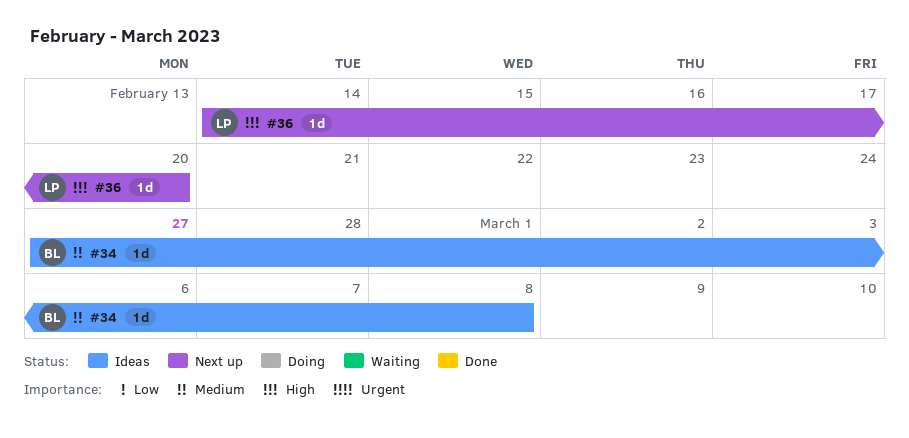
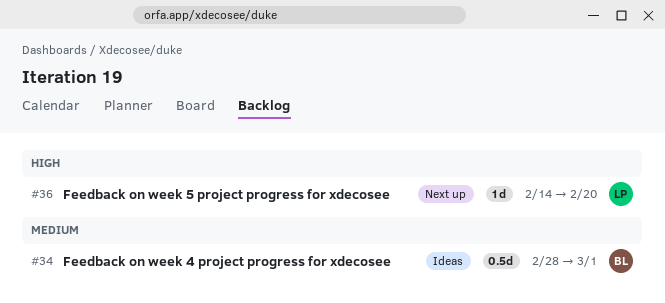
#34, estimate: 1d -> 0.5d
#34, start: Feb 27 -> Feb 28
#34, due: Mar 8 -> Mar 1

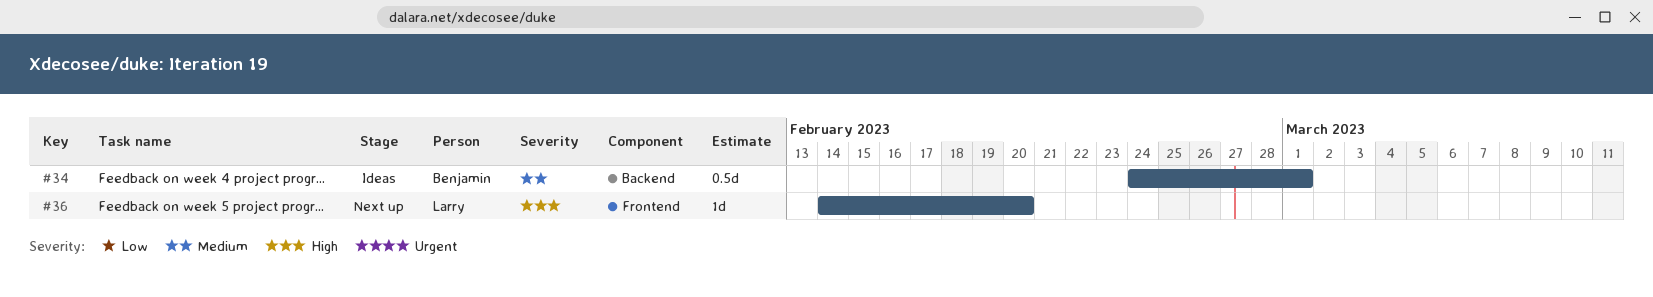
#34, start: Feb 28 -> Feb 24

